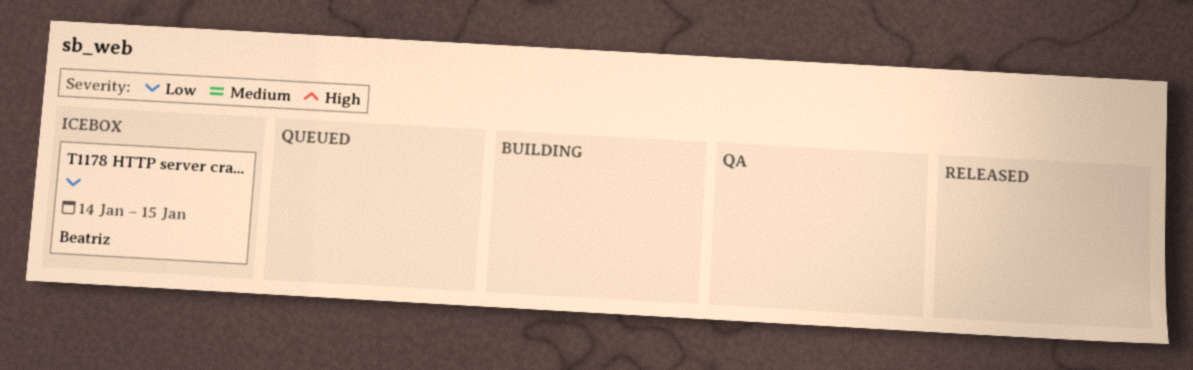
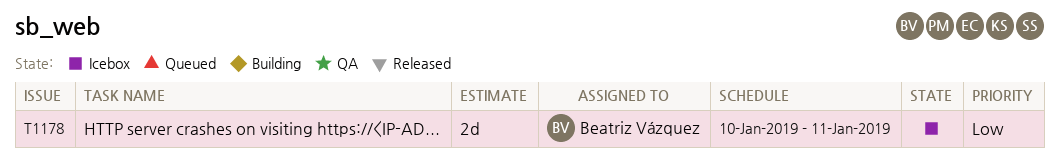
T1178, start: Jan 14 -> Jan 10
T1178, due: Jan 15 -> Jan 11

